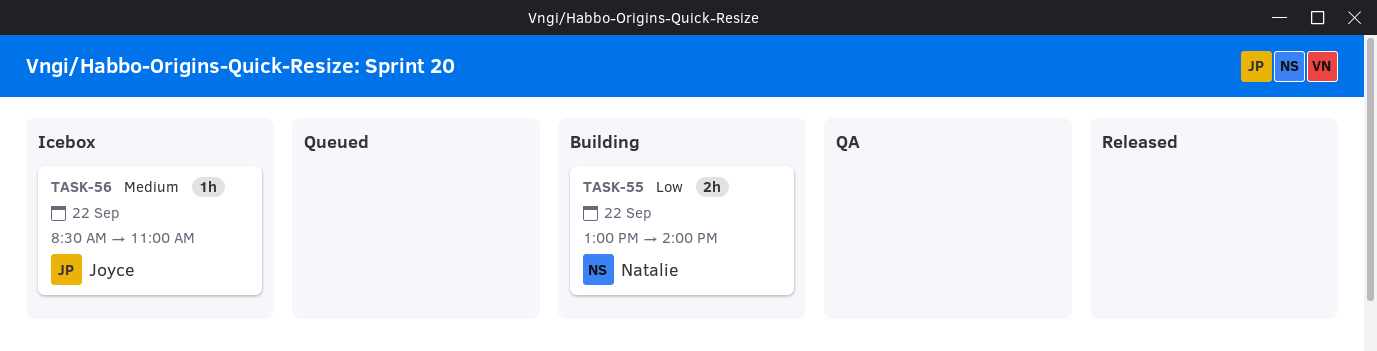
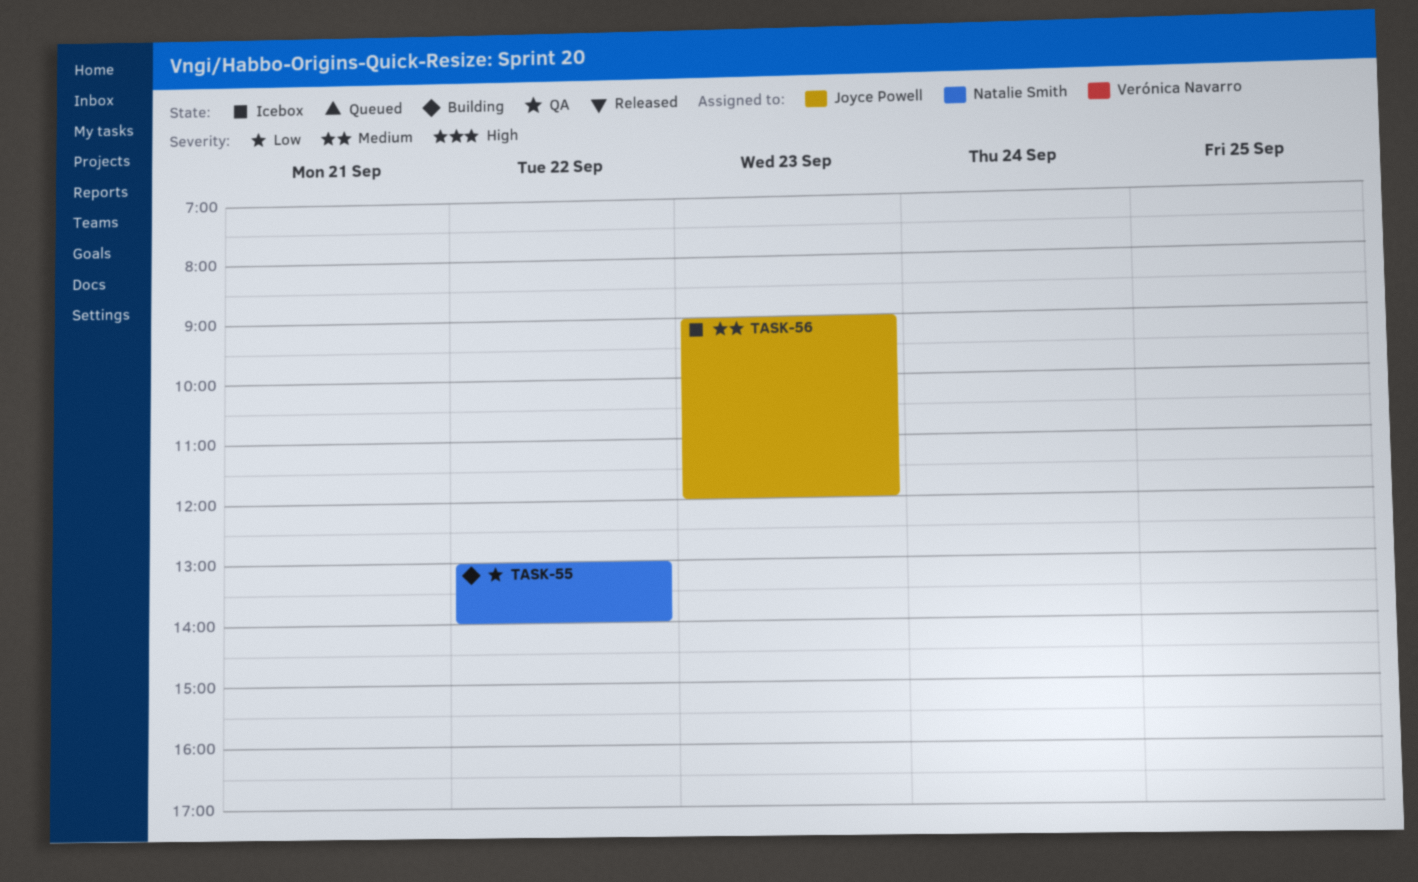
TASK-56, day: Sep 22 -> Sep 23
TASK-56, begins: 08:30 -> 09:00
TASK-56, ends: 11:00 -> 12:00

